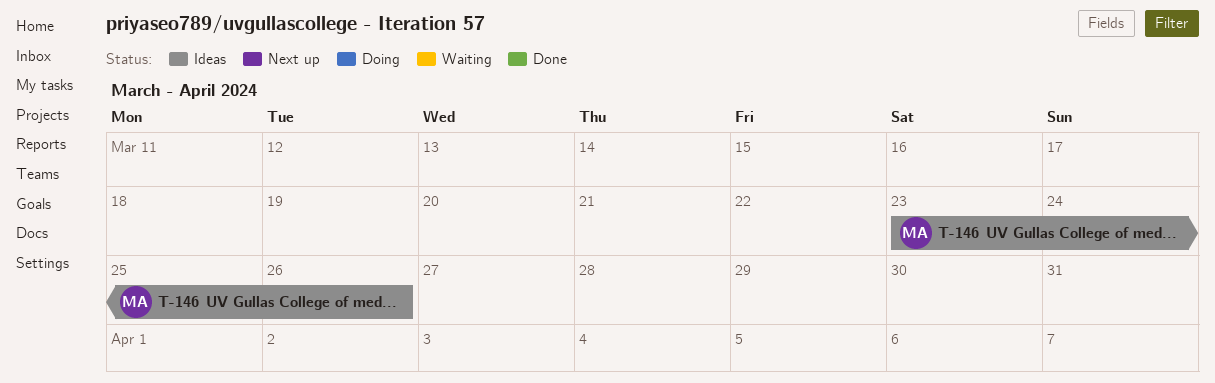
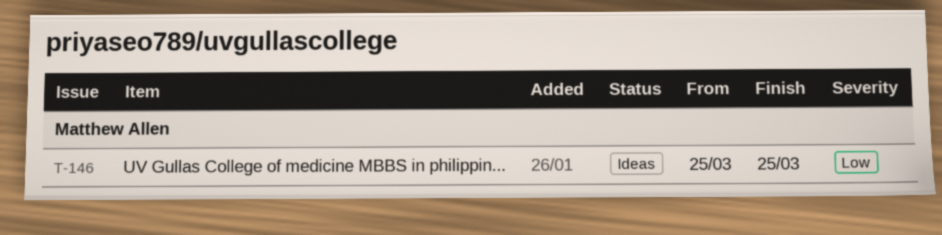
T-146, start: Mar 23 -> Mar 25
T-146, due: Mar 26 -> Mar 25

